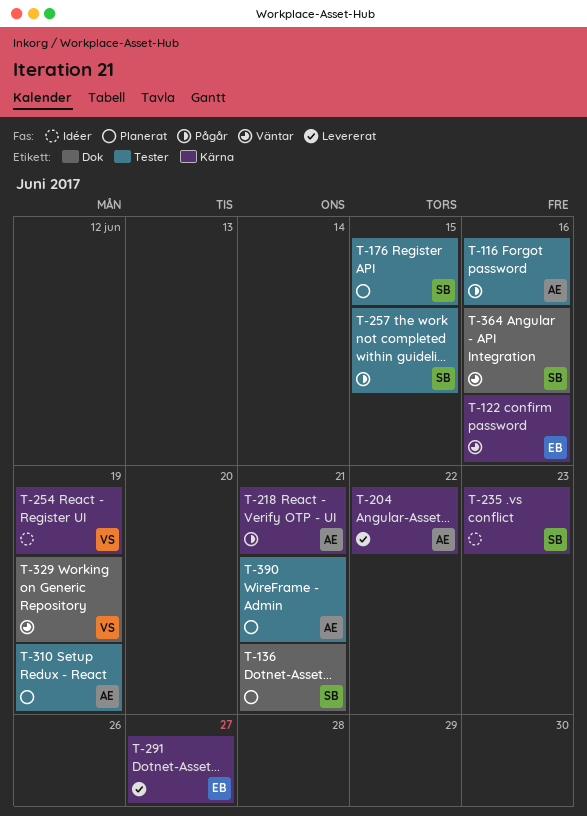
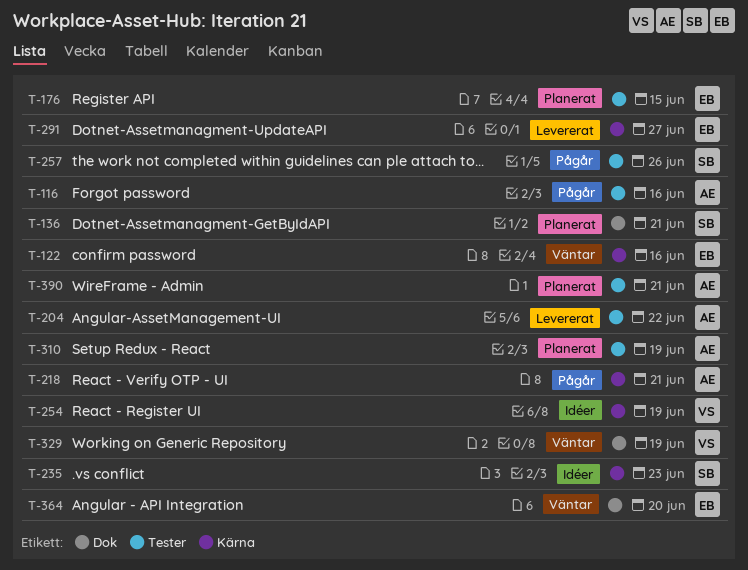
T-176, owner: SB -> EB
T-204, label: Kärna -> Tester
T-257, due: Jun 15 -> Jun 26
T-364, owner: SB -> EB
T-364, due: Jun 16 -> Jun 20

